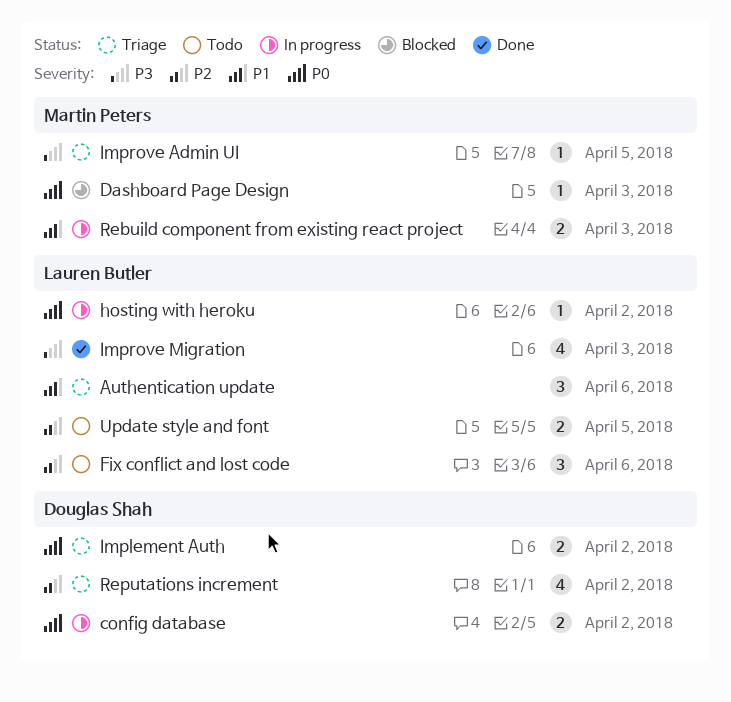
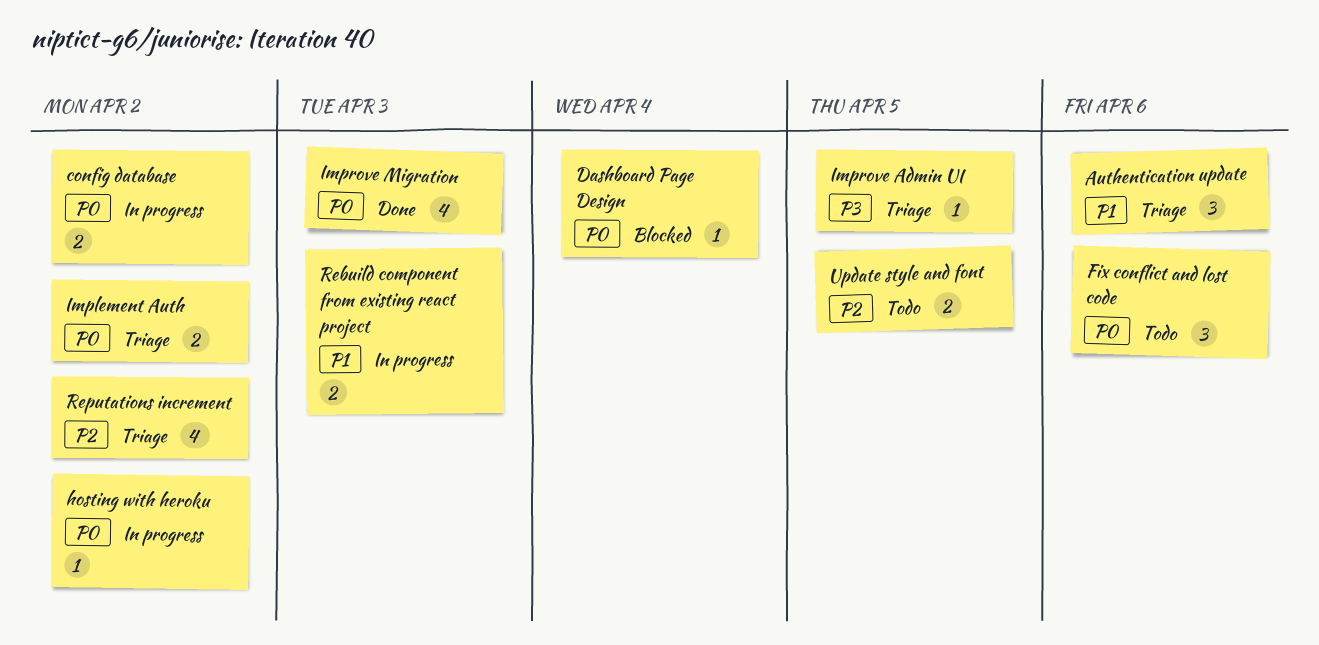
Dashboard Page Design, due: Apr 3 -> Apr 4
Fix conflict and lost code, priority: P2 -> P0
Improve Migration, priority: P3 -> P0

